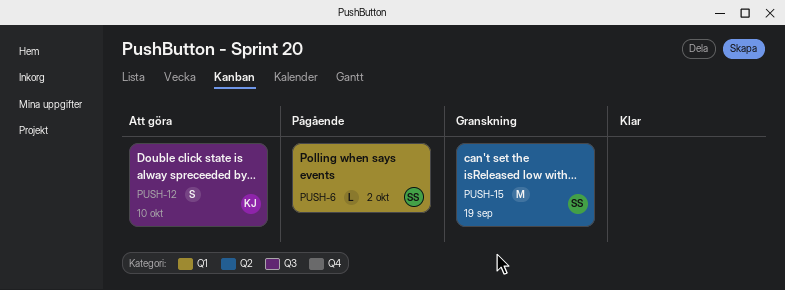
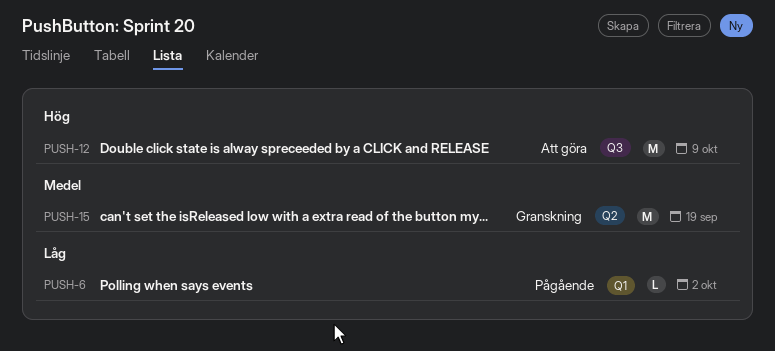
PUSH-12, estimate: S -> M
PUSH-12, due: Oct 10 -> Oct 9

